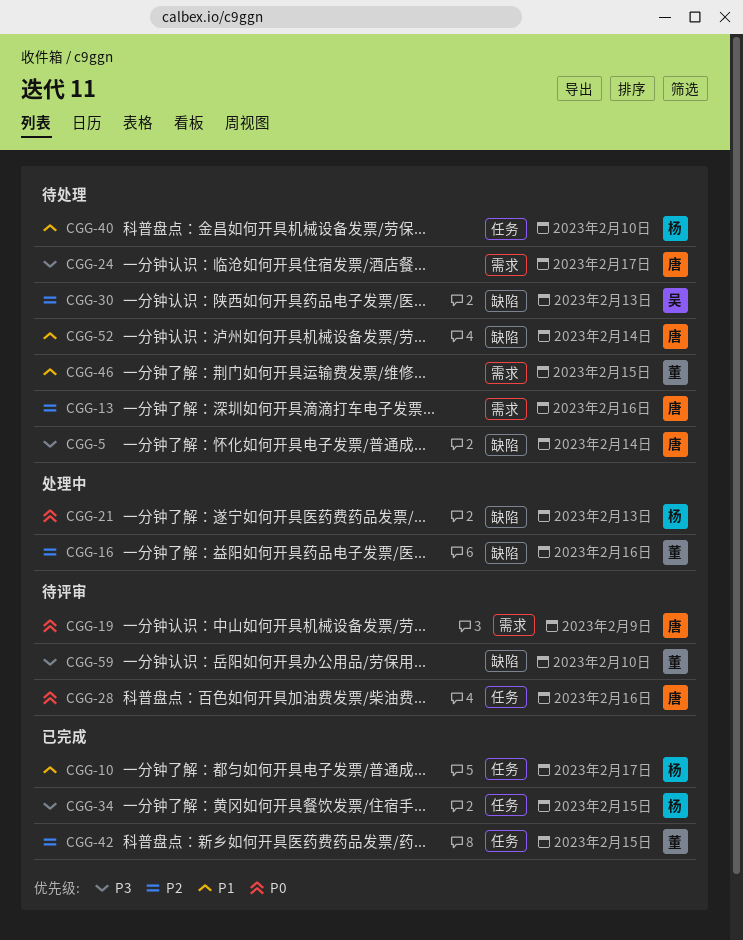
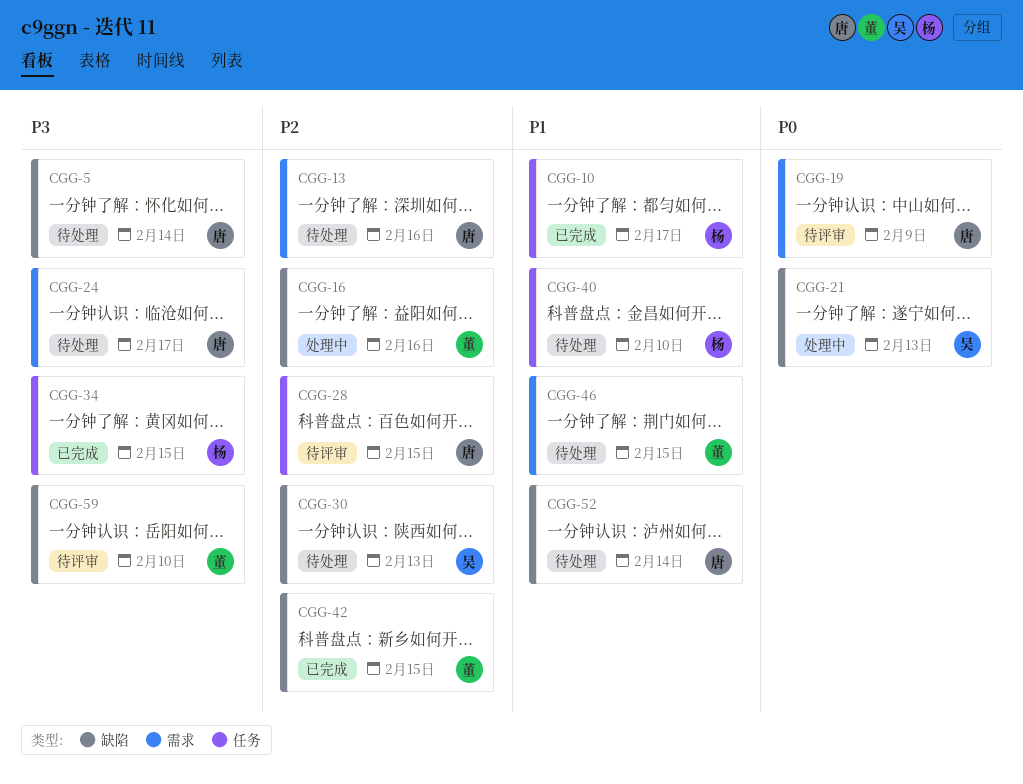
CGG-21, owner: 杨 -> 吴
CGG-28, priority: P0 -> P2
CGG-28, due: Feb 16 -> Feb 15
CGG-42, label: 任务 -> 缺陷

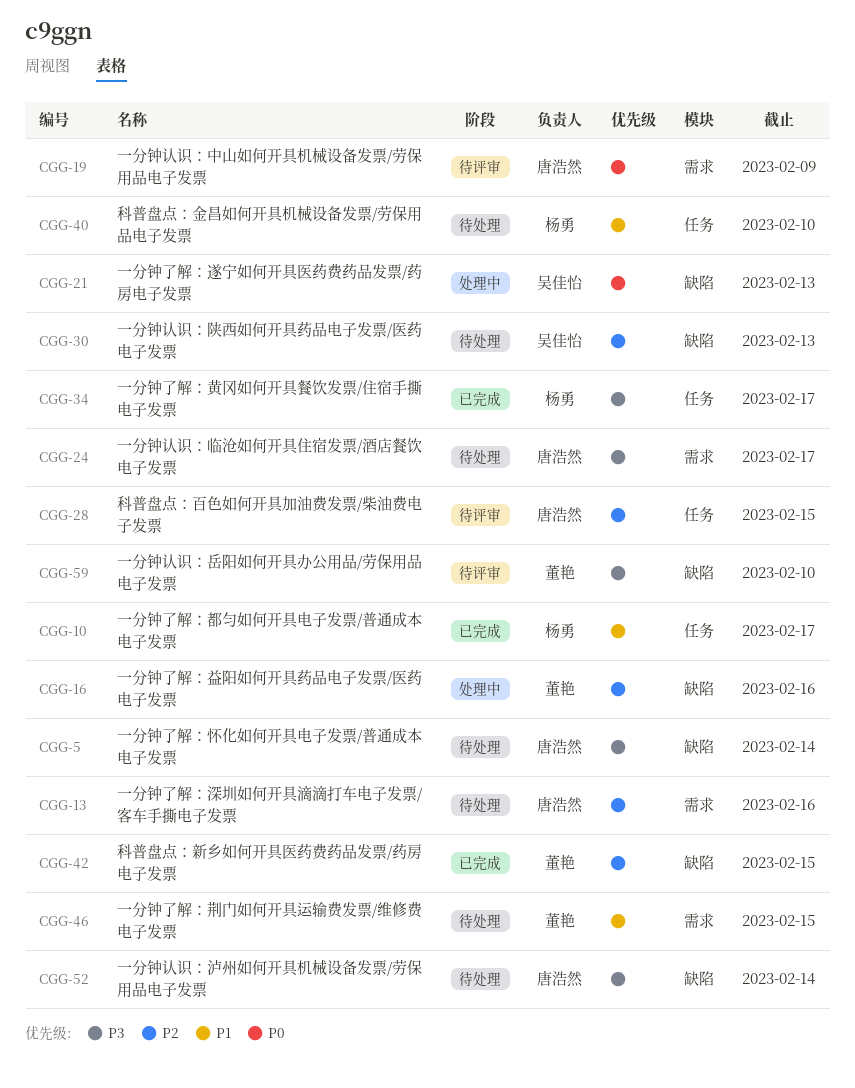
CGG-34, due: Feb 15 -> Feb 17
CGG-52, priority: P1 -> P3

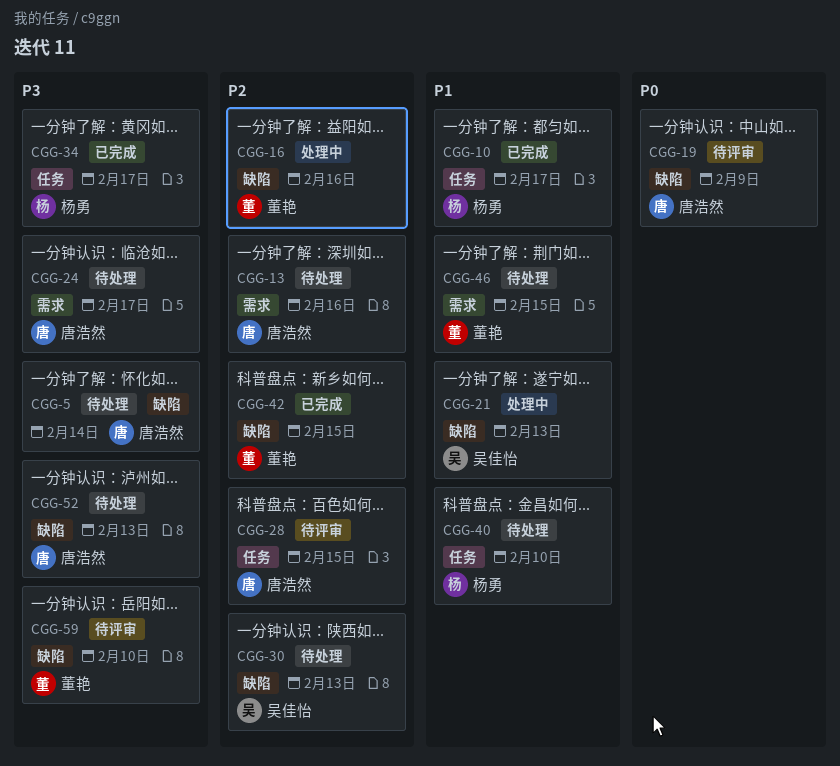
CGG-19, label: 需求 -> 缺陷
CGG-21, priority: P0 -> P1
CGG-52, due: Feb 14 -> Feb 13

